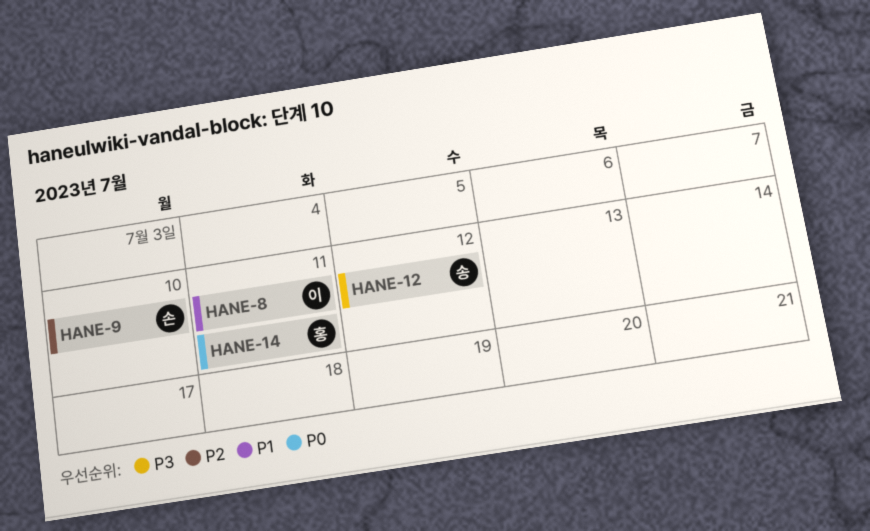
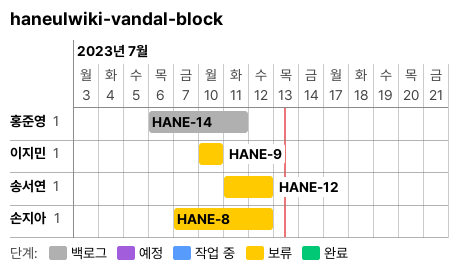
HANE-8, owner: 이지민 -> 손지아
HANE-8, due: Jul 11 -> Jul 12
HANE-9, owner: 손지아 -> 이지민

